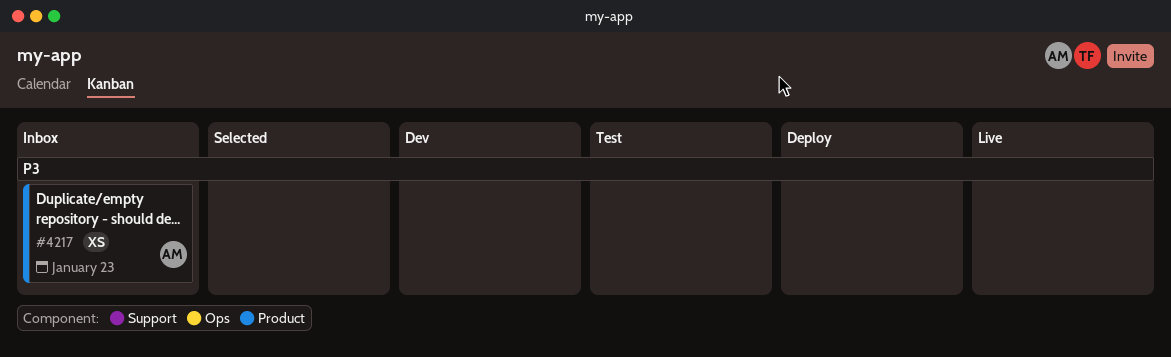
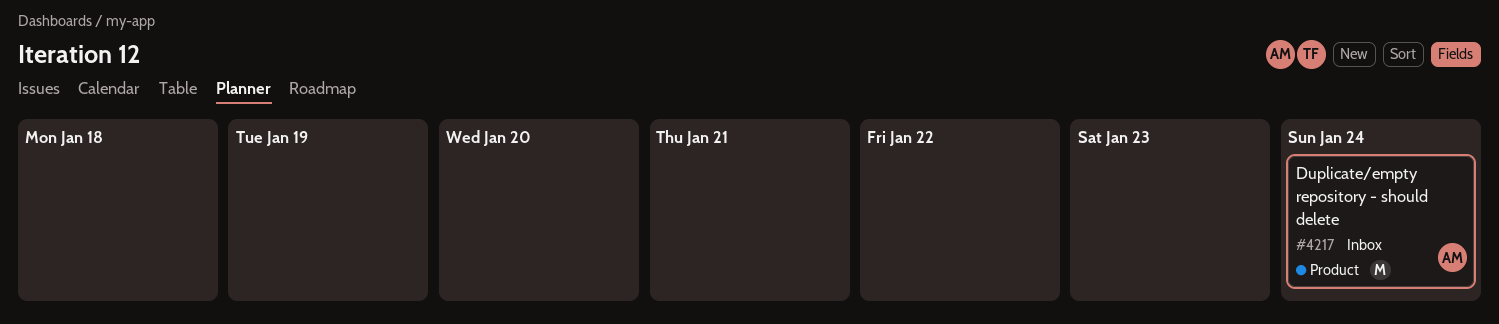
#4217, estimate: XS -> M
#4217, due: Jan 23 -> Jan 24

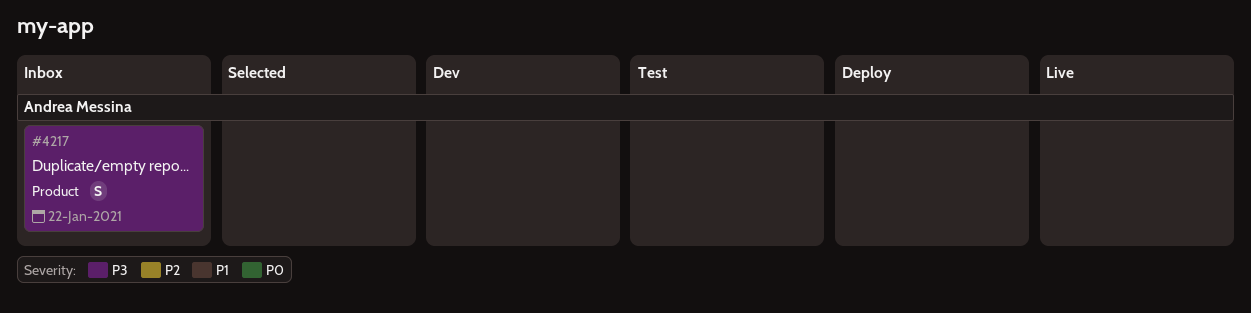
#4217, estimate: M -> S
#4217, due: Jan 24 -> Jan 22

